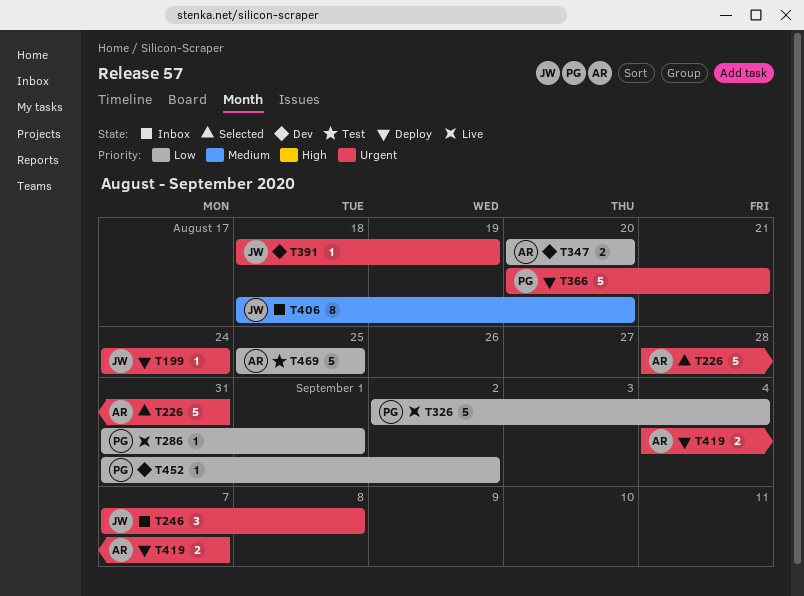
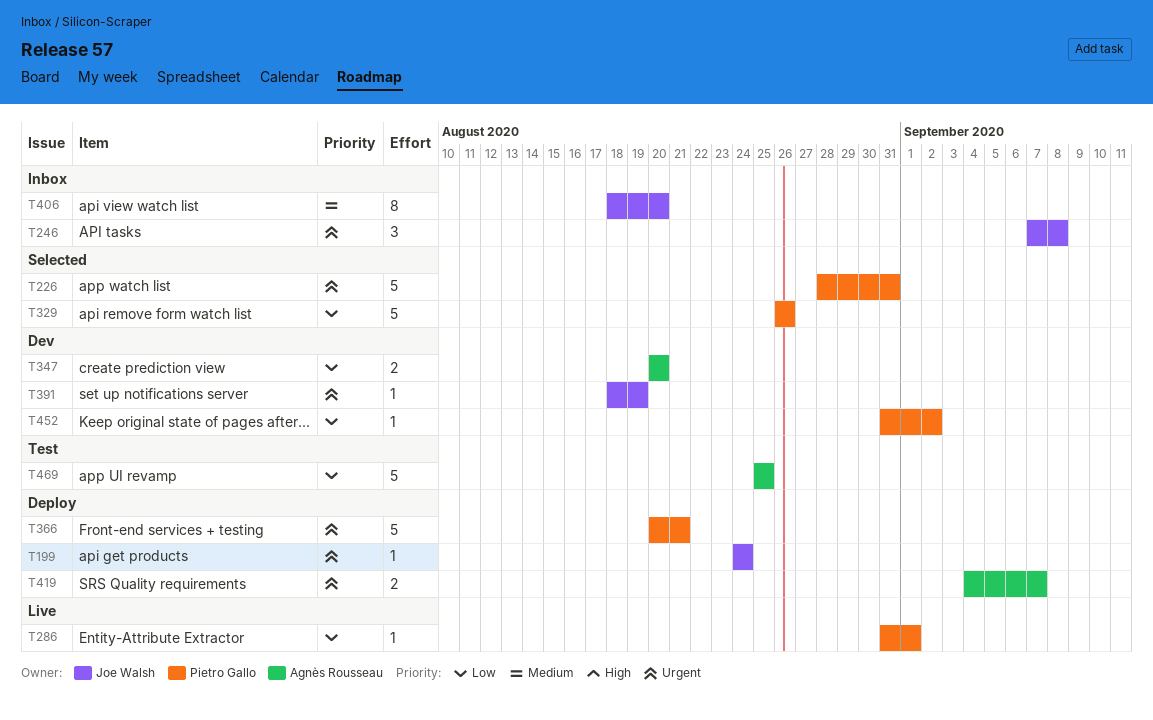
T226, owner: Agnès Rousseau -> Pietro Gallo
T326: present -> none
T329: none -> present

